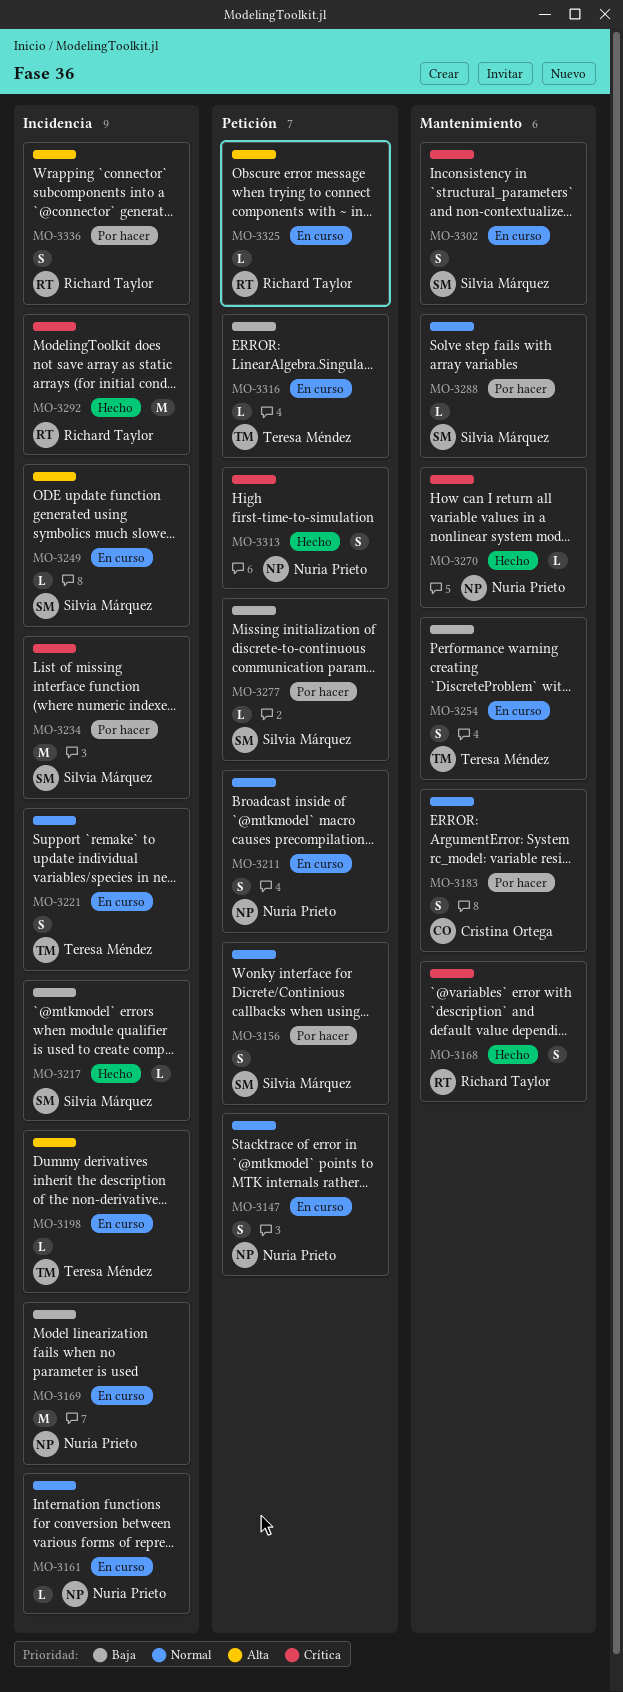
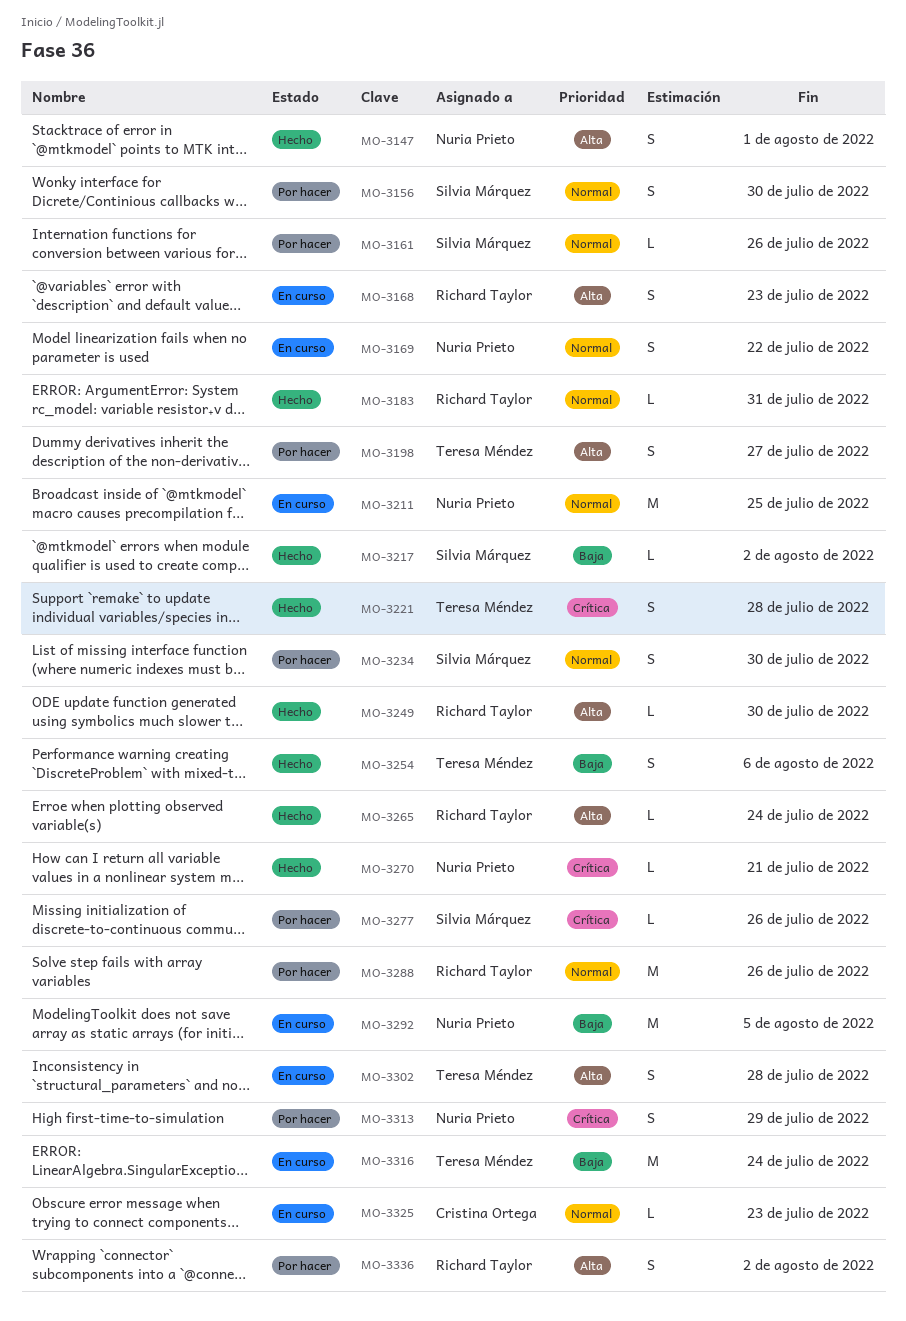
MO-3147, status: En curso -> Hecho
MO-3147, priority: Normal -> Alta
MO-3161, status: En curso -> Por hacer
MO-3161, owner: Nuria Prieto -> Silvia Márquez
MO-3168, status: Hecho -> En curso
MO-3168, priority: Crítica -> Alta
MO-3169, priority: Baja -> Normal
MO-3169, estimate: M -> S
MO-3183, status: Por hacer -> Hecho
MO-3183, owner: Cristina Ortega -> Richard Taylor
MO-3183, estimate: S -> L
MO-3198, status: En curso -> Por hacer
MO-3198, estimate: L -> S
MO-3211, estimate: S -> M
MO-3221, status: En curso -> Hecho
MO-3221, priority: Normal -> Crítica
MO-3234, priority: Crítica -> Normal
MO-3234, estimate: M -> S
MO-3249, status: En curso -> Hecho
MO-3249, owner: Silvia Márquez -> Richard Taylor
MO-3254, status: En curso -> Hecho
MO-3265: none -> present
MO-3277, priority: Baja -> Crítica
MO-3288, owner: Silvia Márquez -> Richard Taylor
MO-3288, estimate: L -> M
MO-3292, status: Hecho -> En curso
MO-3292, owner: Richard Taylor -> Nuria Prieto
MO-3292, priority: Crítica -> Baja
MO-3302, owner: Silvia Márquez -> Teresa Méndez
MO-3302, priority: Crítica -> Alta
MO-3313, status: Hecho -> Por hacer
MO-3316, estimate: L -> M
MO-3325, owner: Richard Taylor -> Cristina Ortega
MO-3325, priority: Alta -> Normal

